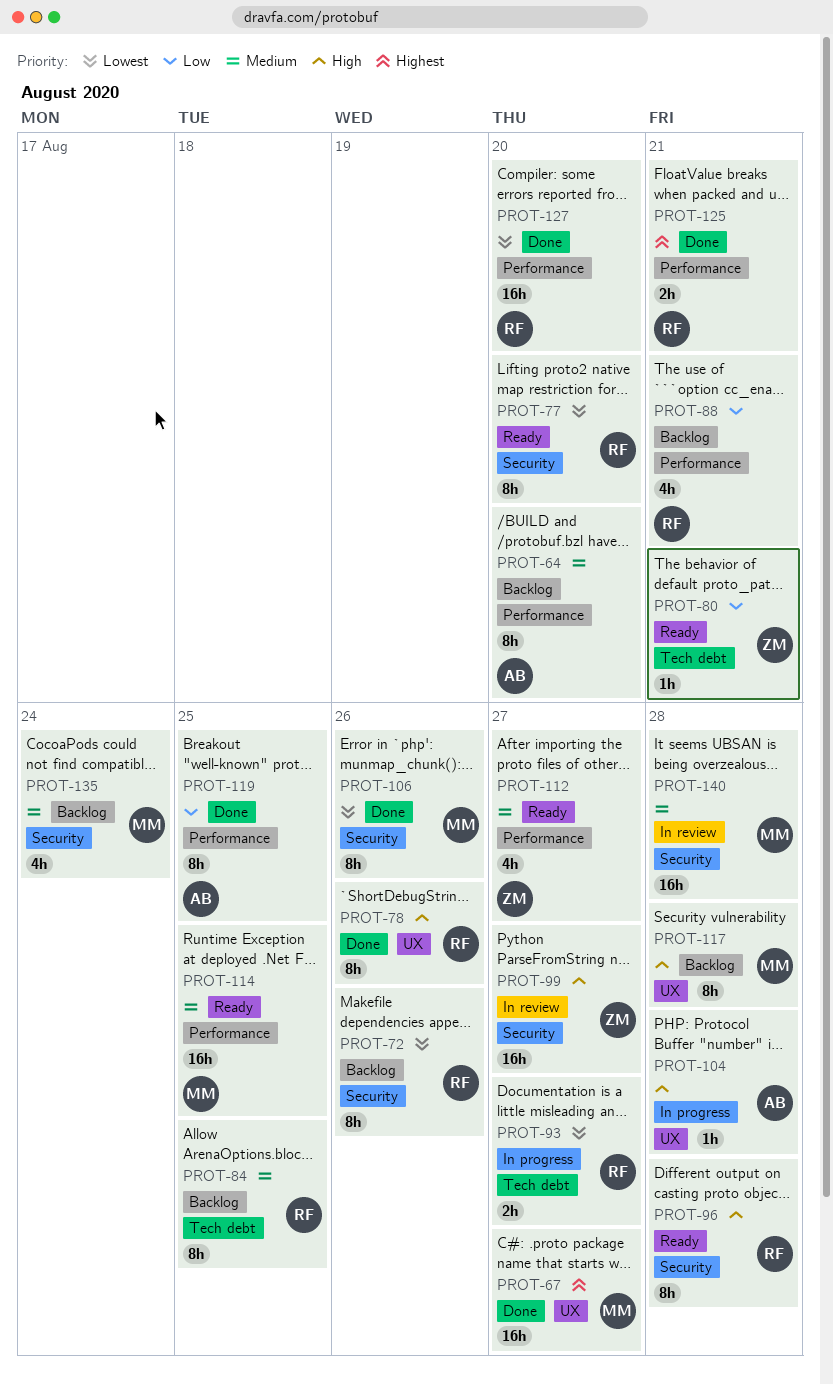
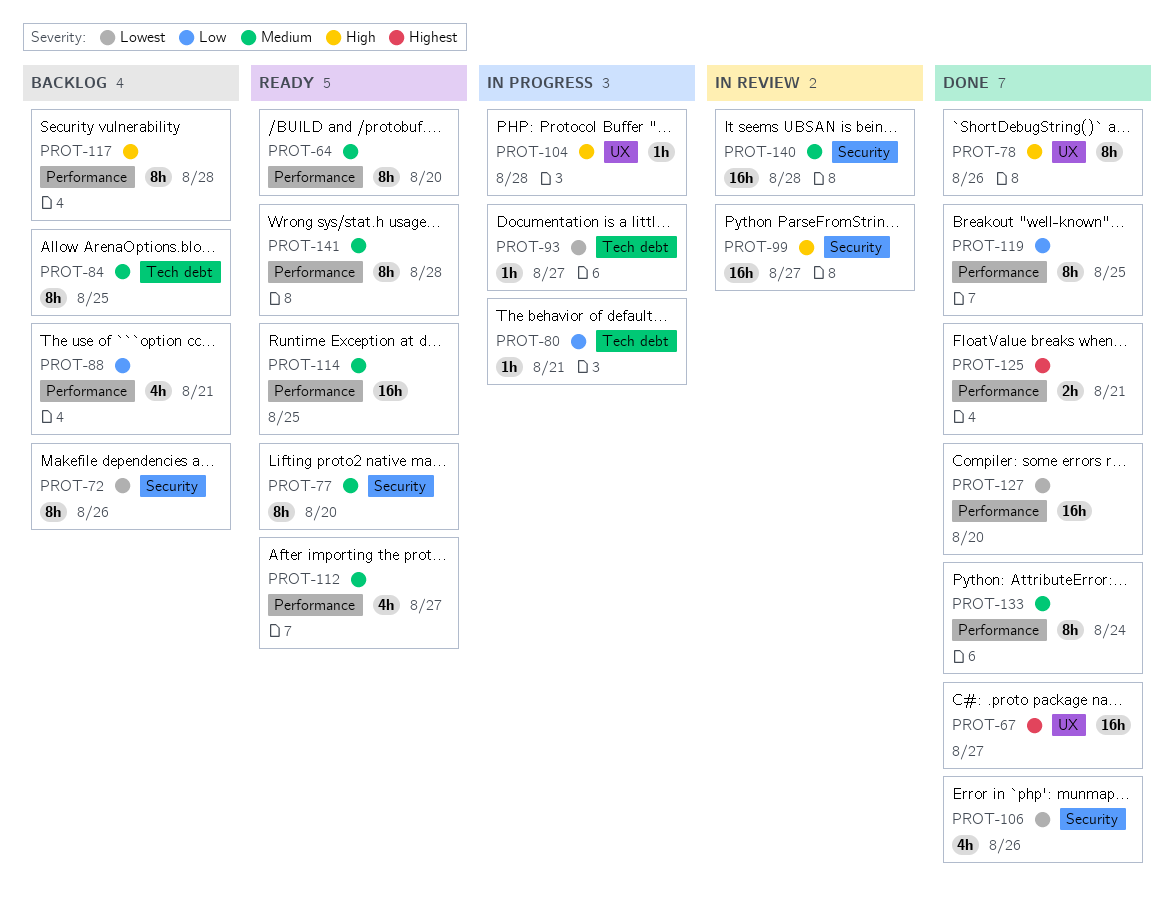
PROT-64, status: Backlog -> Ready
PROT-77, priority: Lowest -> Medium
PROT-80, status: Ready -> In progress
PROT-93, estimate: 2h -> 1h
PROT-96: present -> none
PROT-106, estimate: 8h -> 4h
PROT-117, label: UX -> Performance
PROT-133: none -> present
PROT-135: present -> none
PROT-141: none -> present

